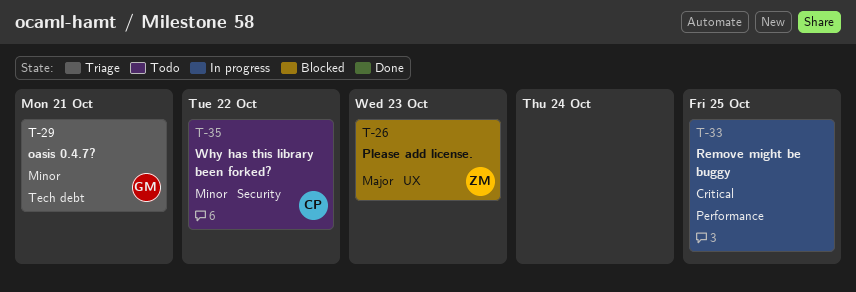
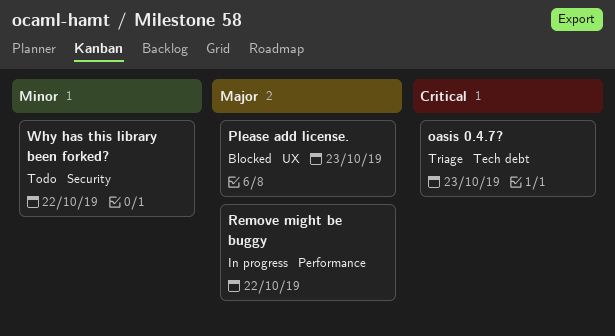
oasis 0.4.7?, priority: Minor -> Critical
oasis 0.4.7?, due: Oct 21 -> Oct 23
Remove might be buggy, priority: Critical -> Major
Remove might be buggy, due: Oct 25 -> Oct 22

